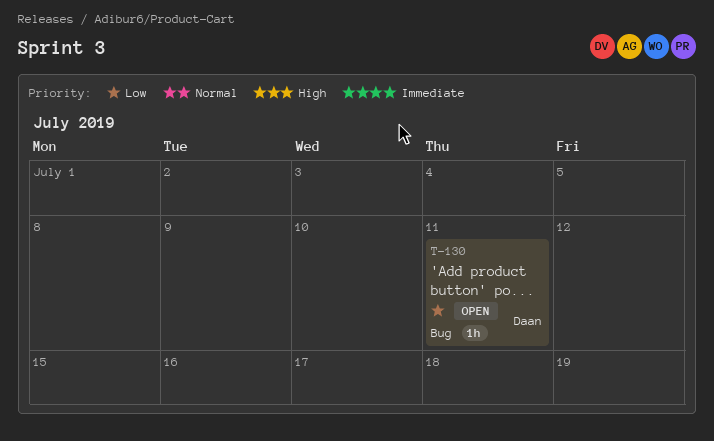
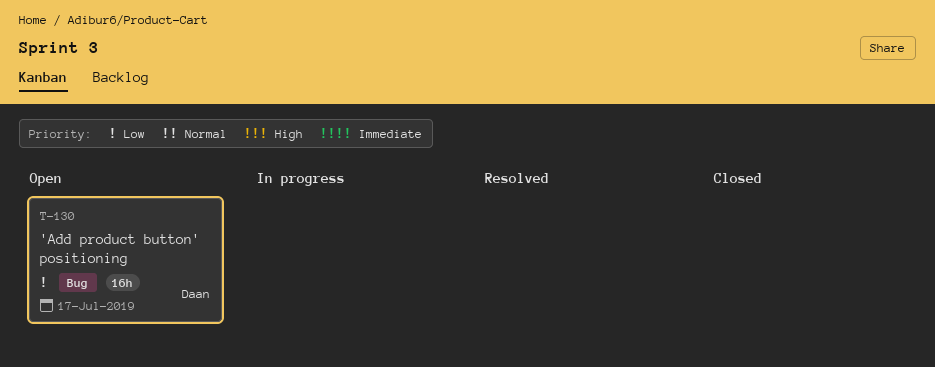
T-130, estimate: 1h -> 16h
T-130, due: Jul 11 -> Jul 17

